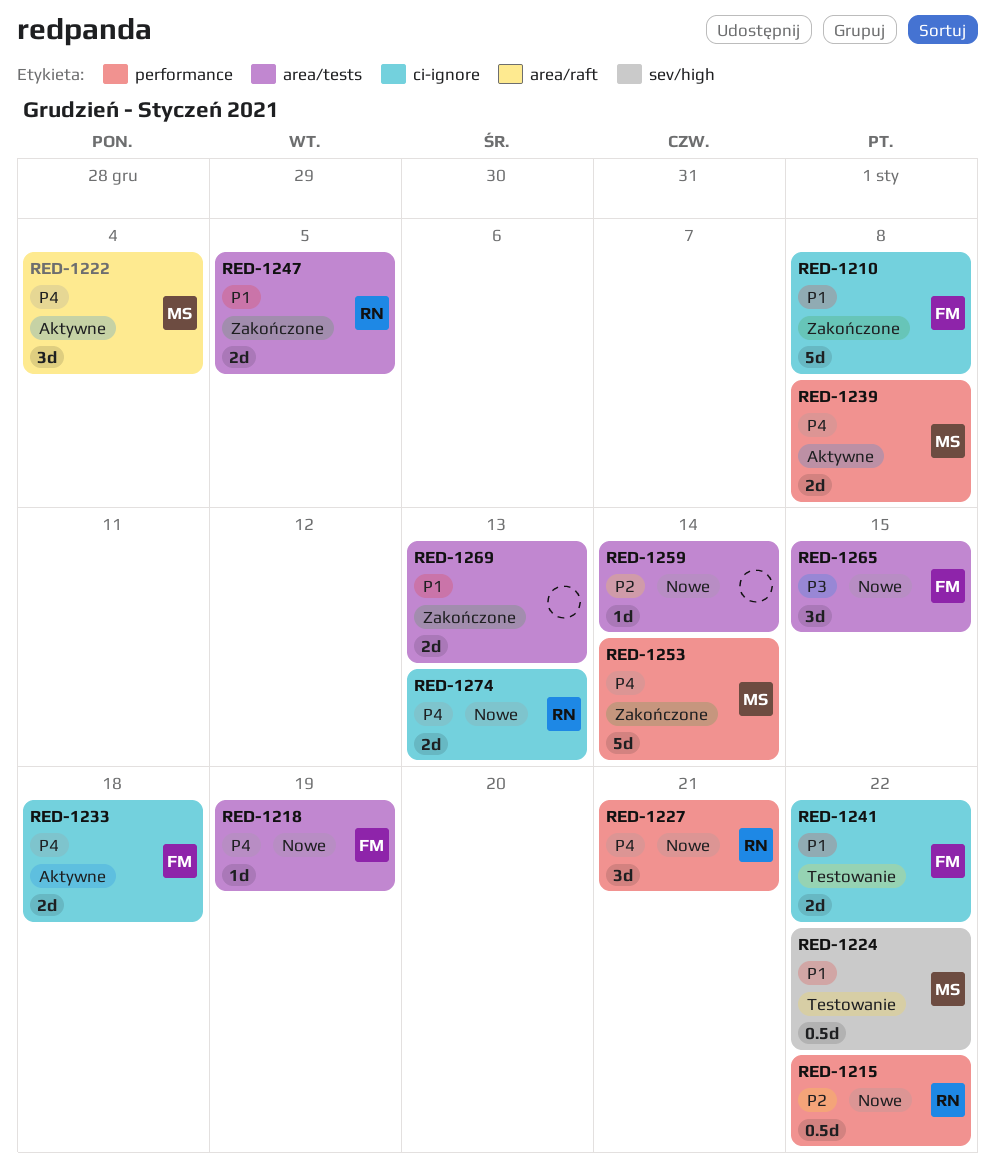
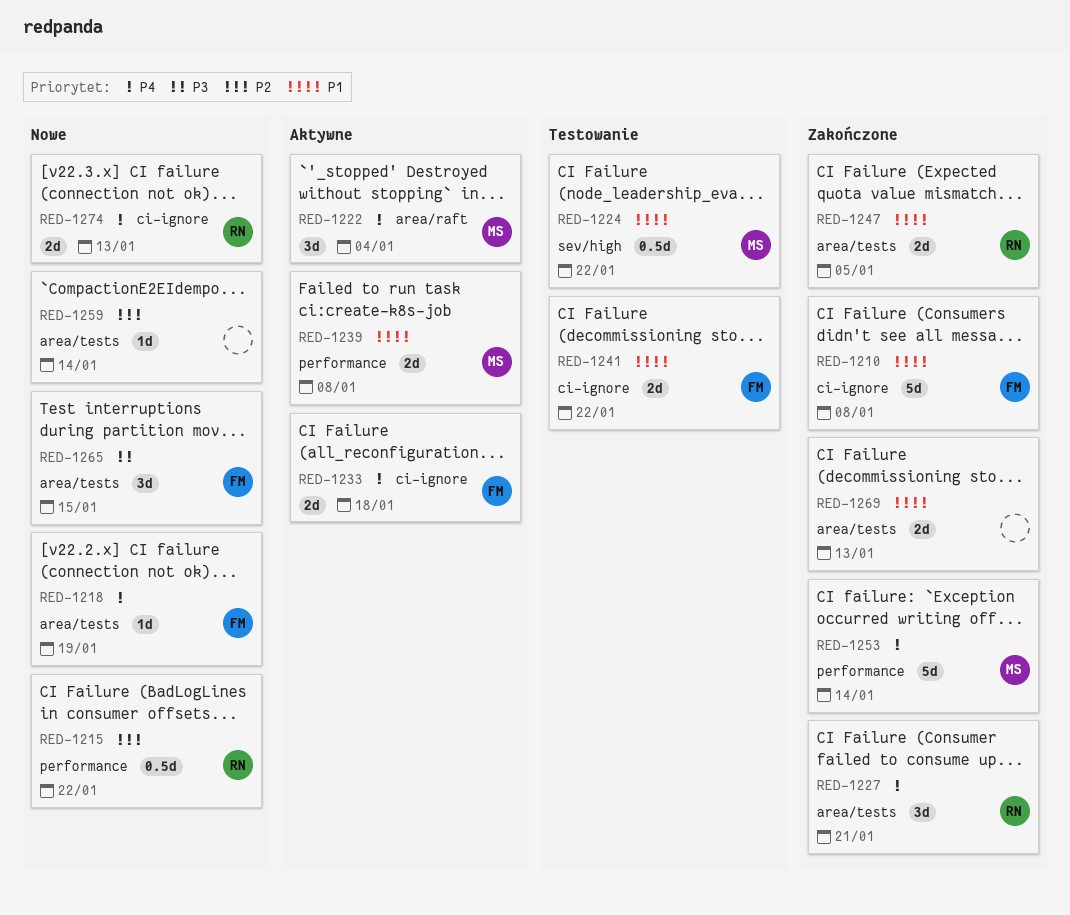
RED-1227, status: Nowe -> Zakończone
RED-1227, label: performance -> area/tests
RED-1239, priority: P4 -> P1

